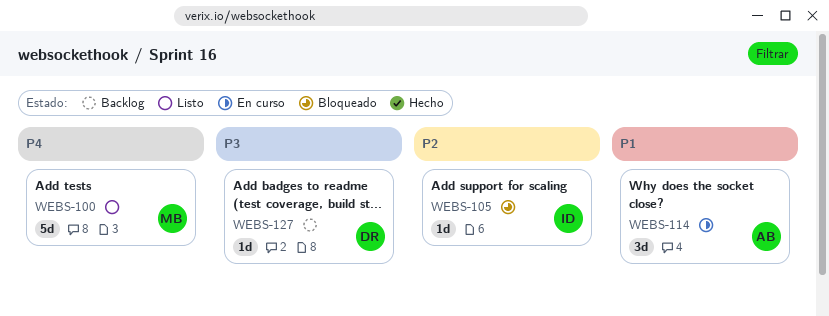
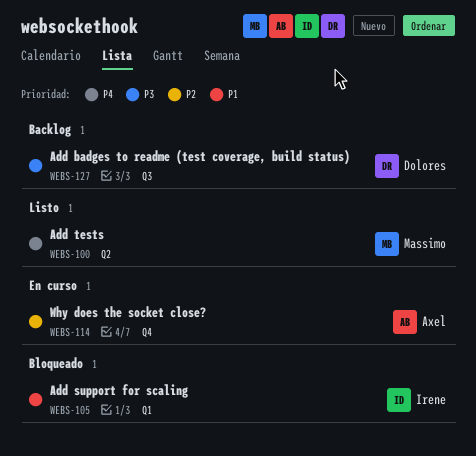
WEBS-105, priority: P2 -> P1
WEBS-114, priority: P1 -> P2

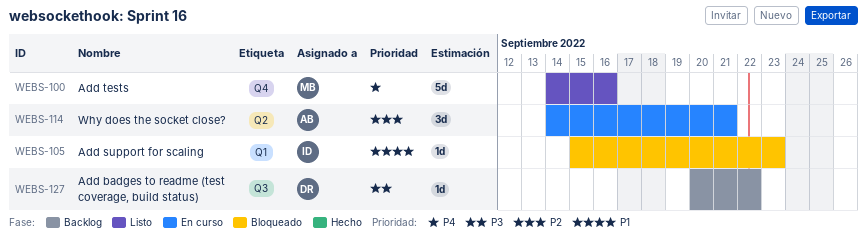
WEBS-100, label: Q2 -> Q4
WEBS-114, label: Q4 -> Q2

